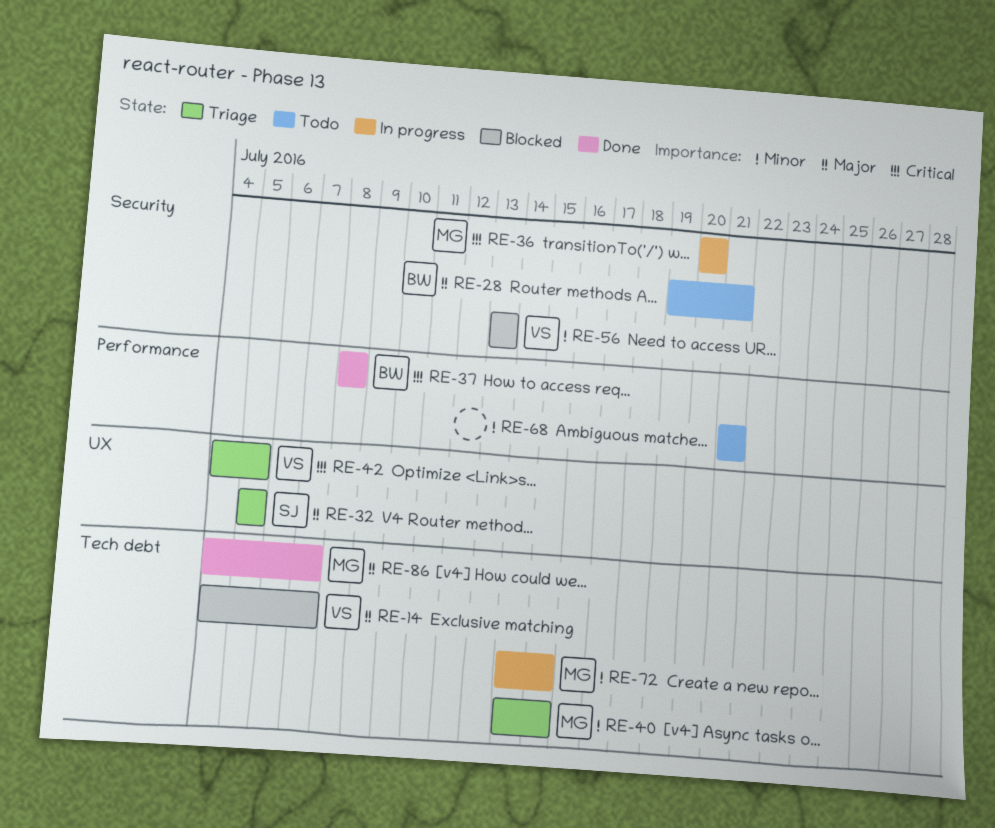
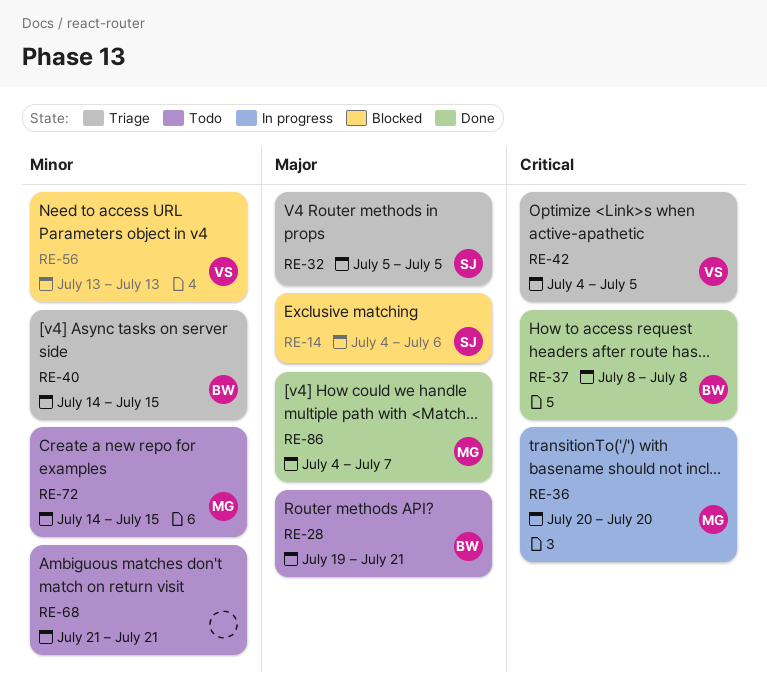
RE-14, owner: VS -> SJ
RE-14, due: Jul 7 -> Jul 6
RE-40, owner: MG -> BW
RE-72, status: In progress -> Todo

